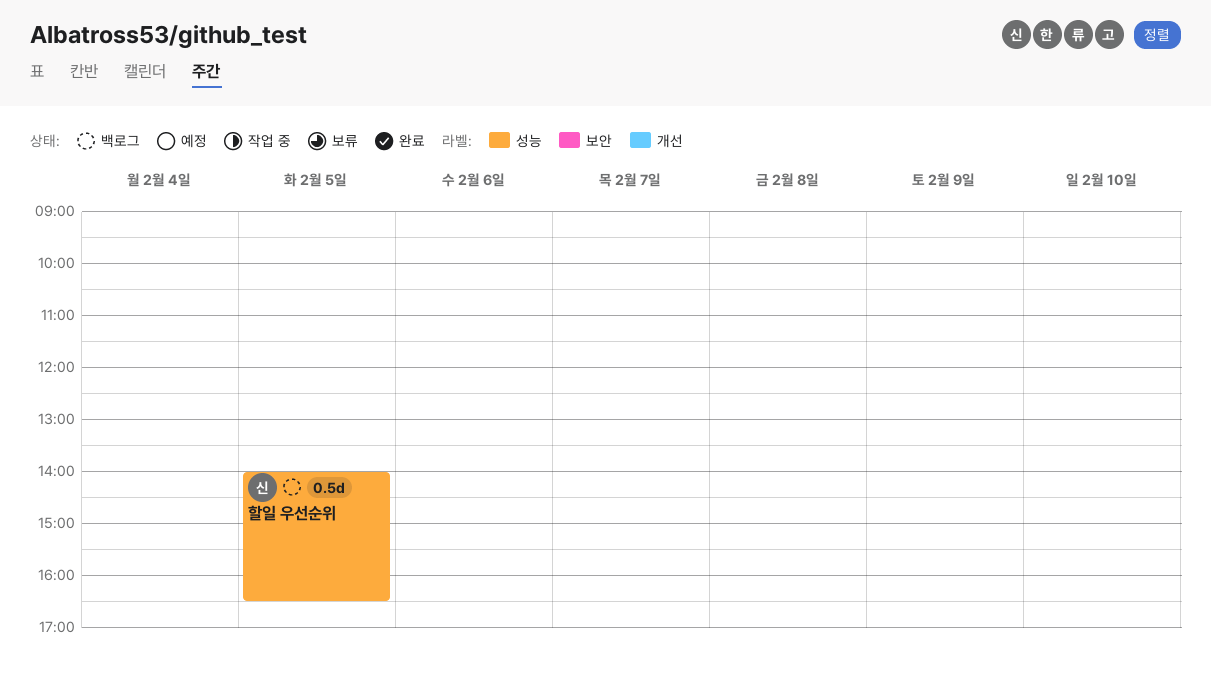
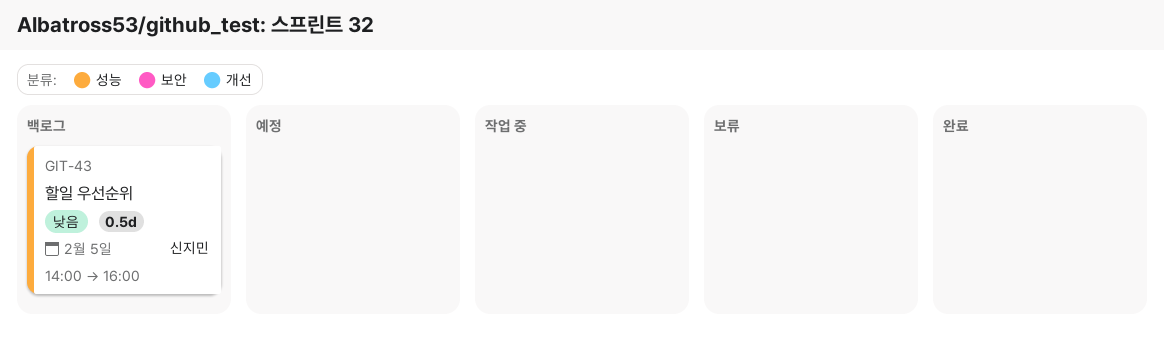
할일 우선순위, ends: 16:30 -> 16:00

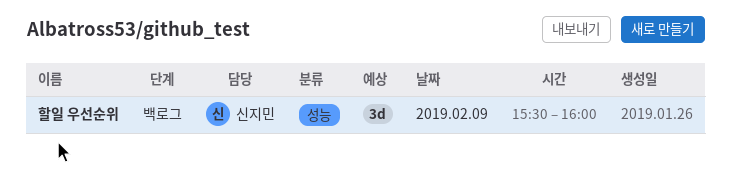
할일 우선순위, estimate: 0.5d -> 3d
할일 우선순위, day: Feb 5 -> Feb 9
할일 우선순위, begins: 14:00 -> 15:30

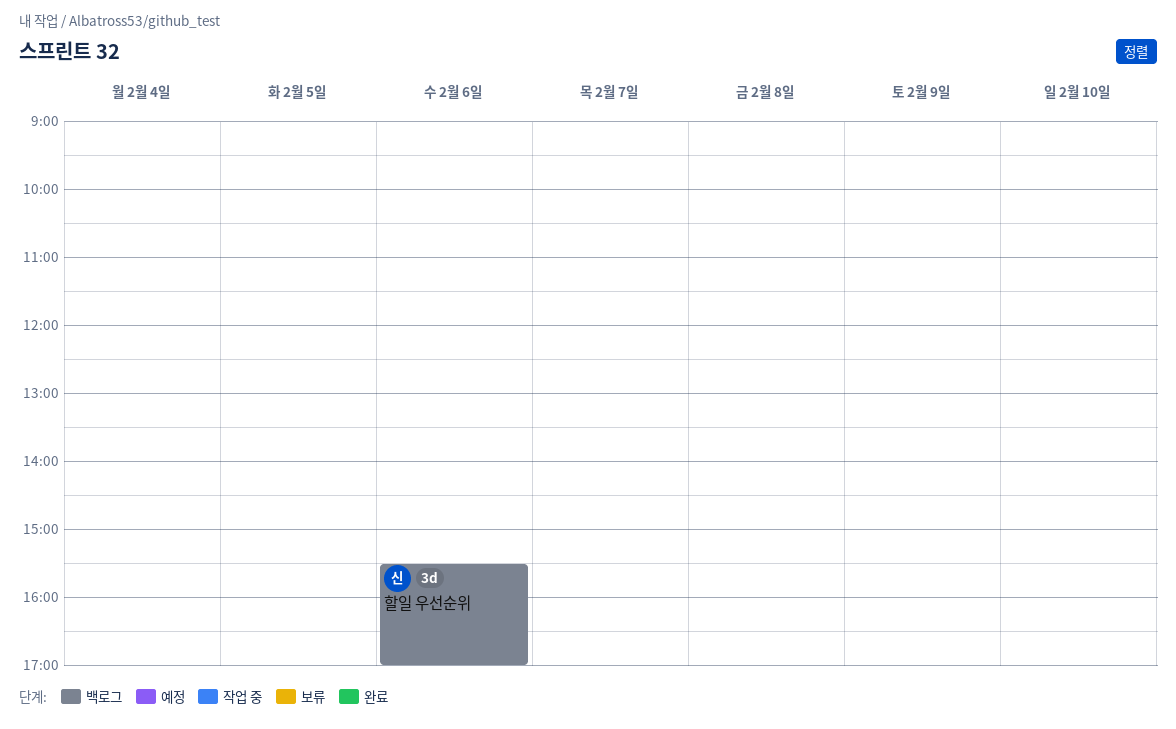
할일 우선순위, day: Feb 9 -> Feb 6
할일 우선순위, ends: 16:00 -> 17:00

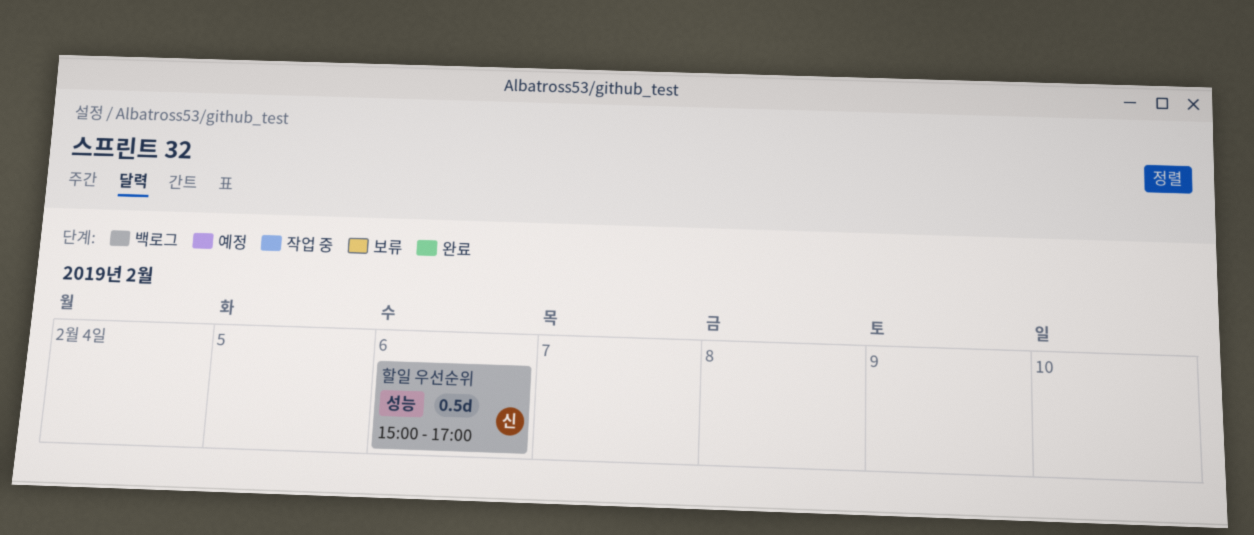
할일 우선순위, estimate: 3d -> 0.5d
할일 우선순위, begins: 15:30 -> 15:00

